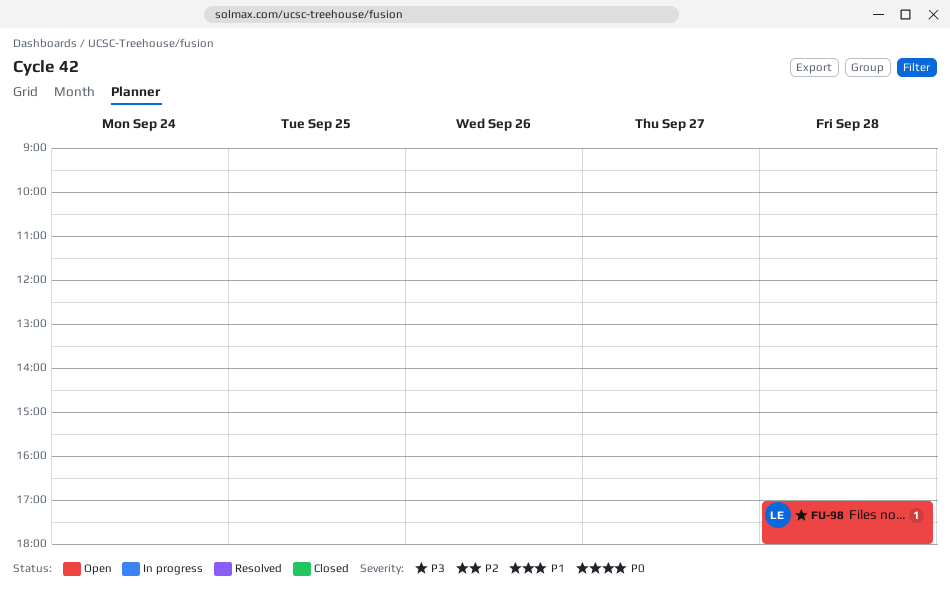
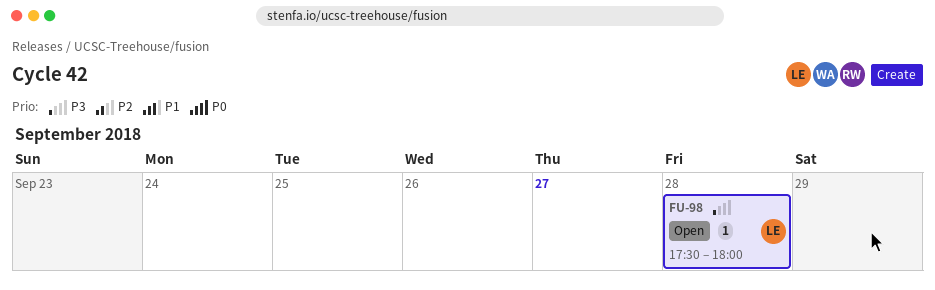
FU-98, begins: 17:00 -> 17:30

